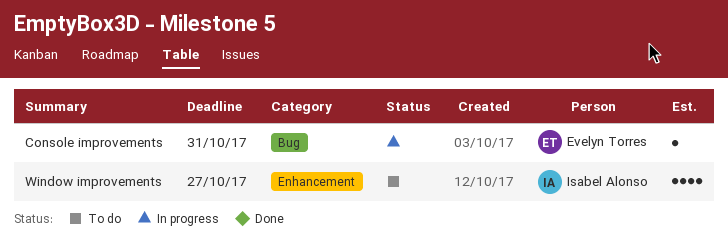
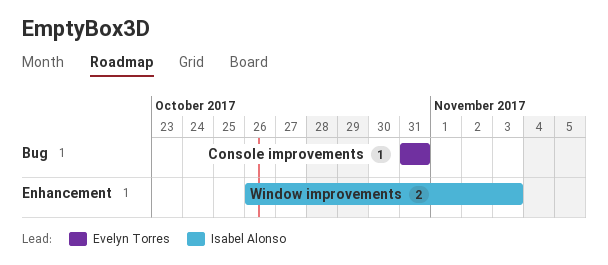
Window improvements, estimate: 4 -> 2
Window improvements, due: Oct 27 -> Nov 3

